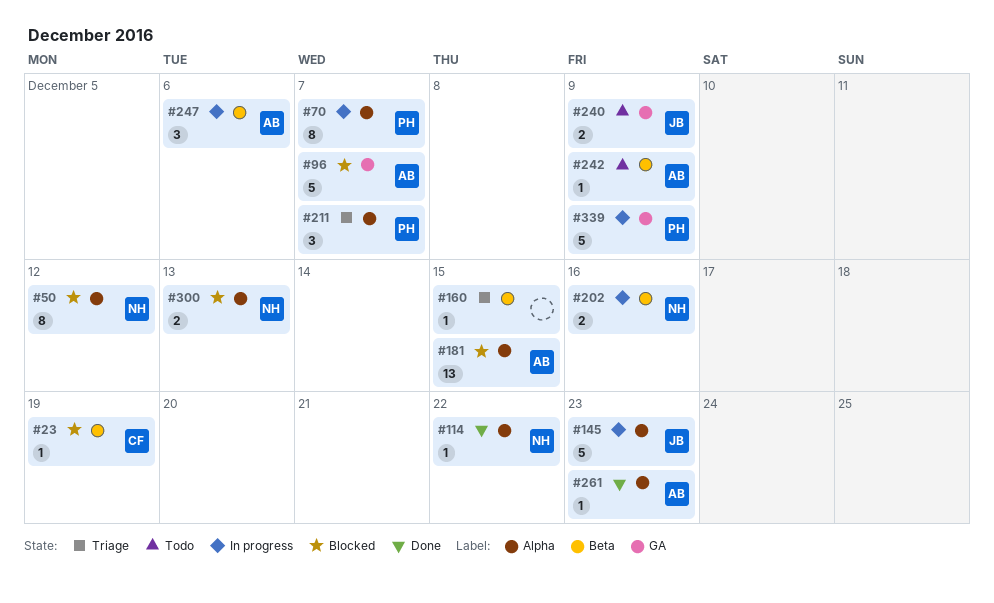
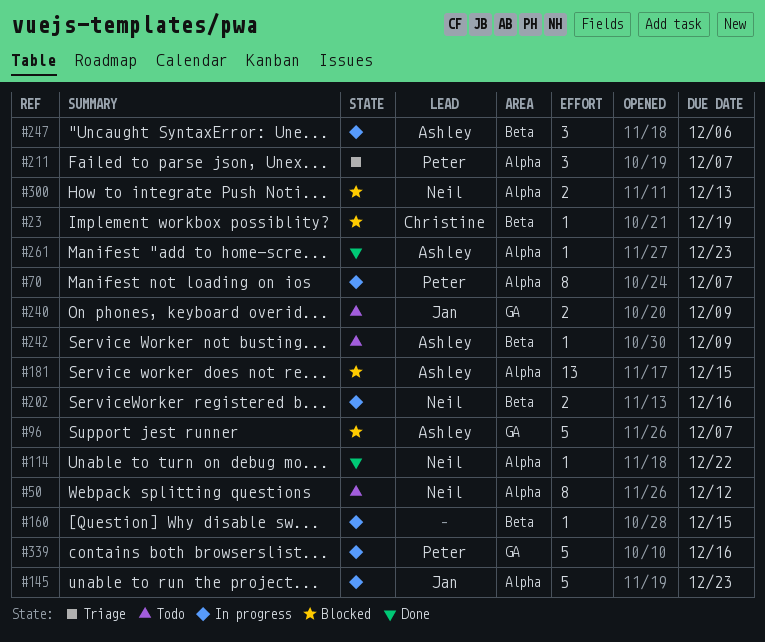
#50, status: Blocked -> Todo
#160, status: Triage -> In progress
#339, due: Dec 9 -> Dec 16

